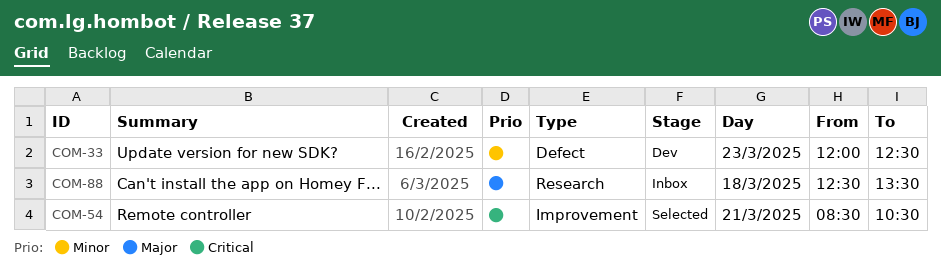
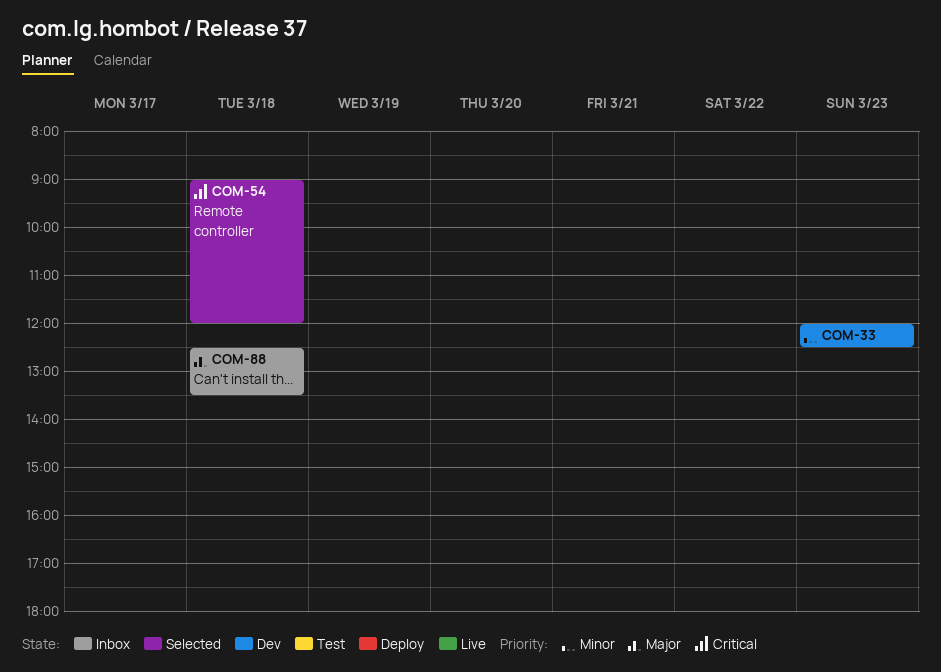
COM-54, day: Mar 21 -> Mar 18
COM-54, begins: 08:30 -> 09:00
COM-54, ends: 10:30 -> 12:00

